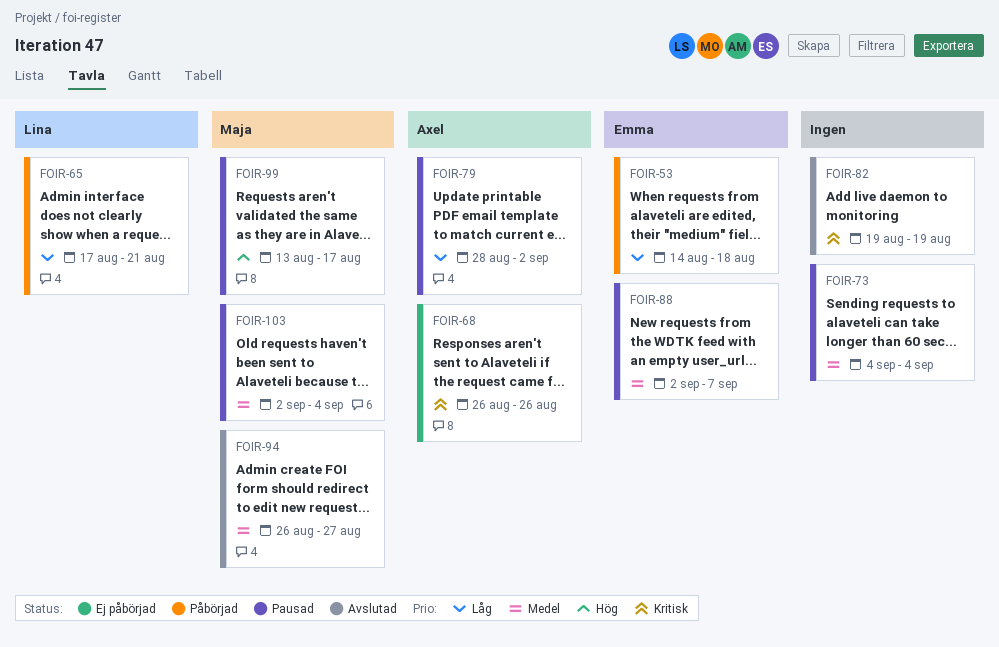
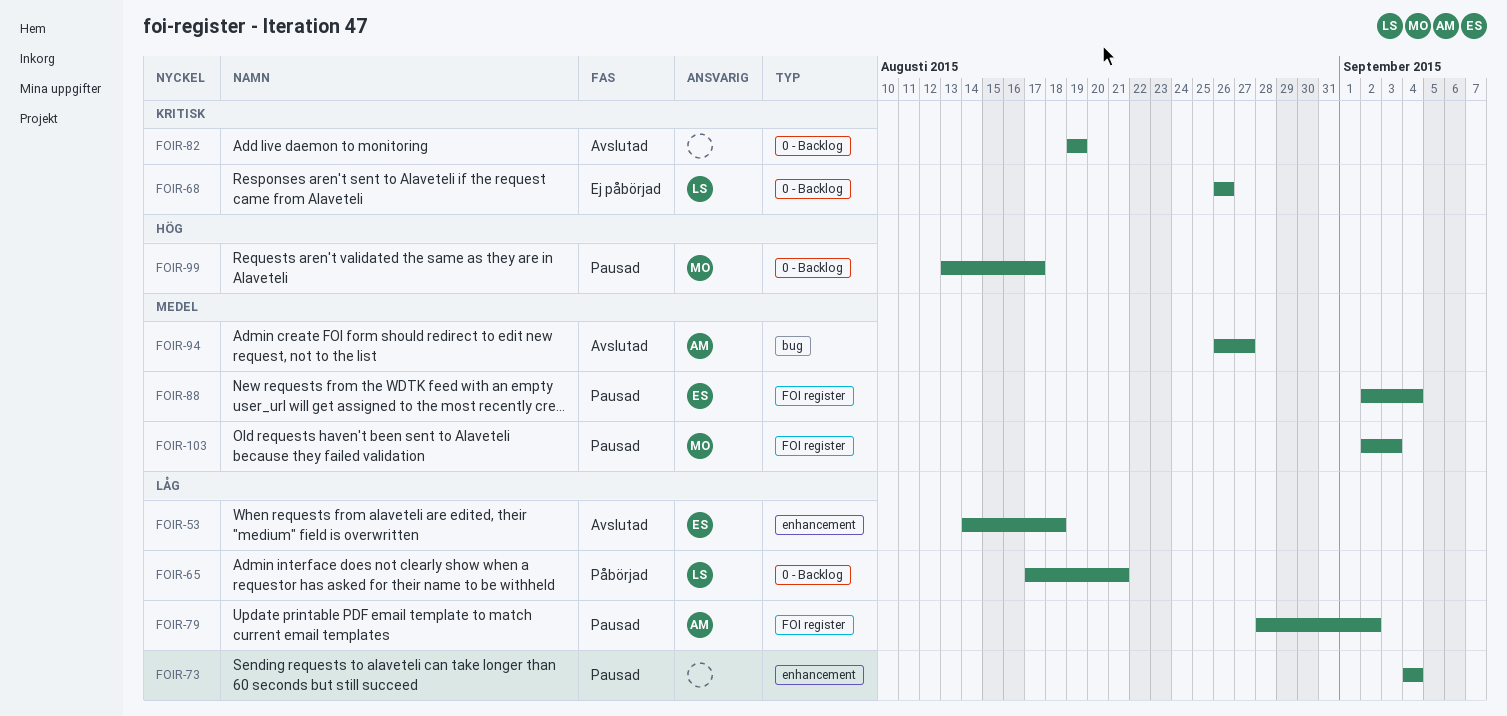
FOIR-53, status: Påbörjad -> Avslutad
FOIR-68, owner: Axel -> Lina
FOIR-73, priority: Medel -> Låg
FOIR-88, due: Sep 7 -> Sep 4
FOIR-94, owner: Maja -> Axel
FOIR-103, due: Sep 4 -> Sep 3

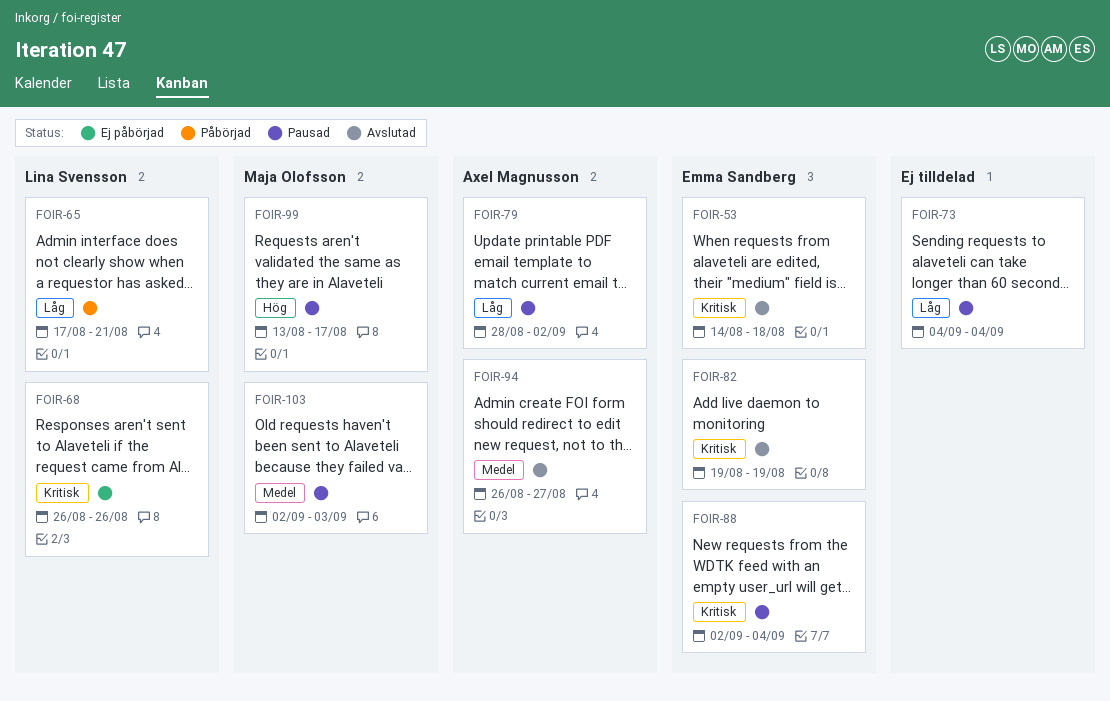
FOIR-53, priority: Låg -> Kritisk
FOIR-82, owner: none -> Emma Sandberg
FOIR-88, priority: Medel -> Kritisk

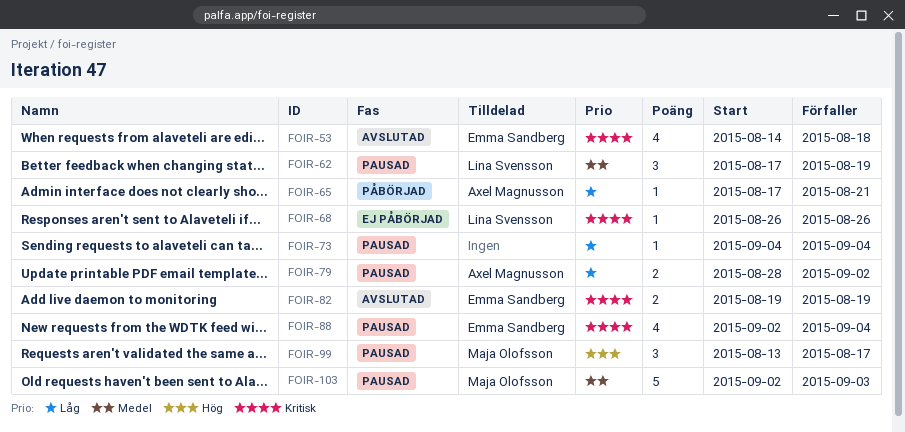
FOIR-62: none -> present
FOIR-65, owner: Lina Svensson -> Axel Magnusson
FOIR-94: present -> none

